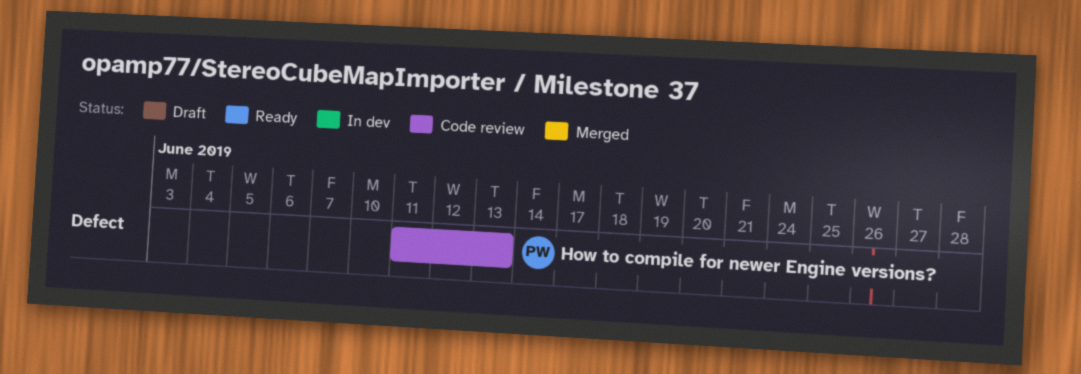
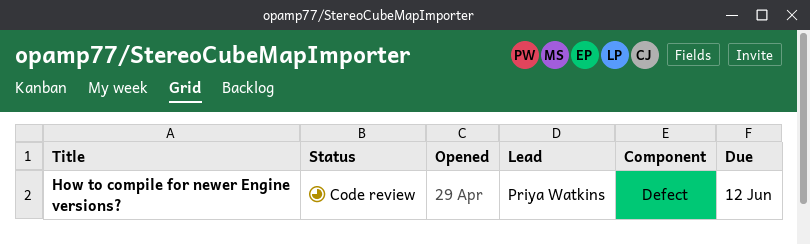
How to compile for newer Engine versions?, due: Jun 13 -> Jun 12

